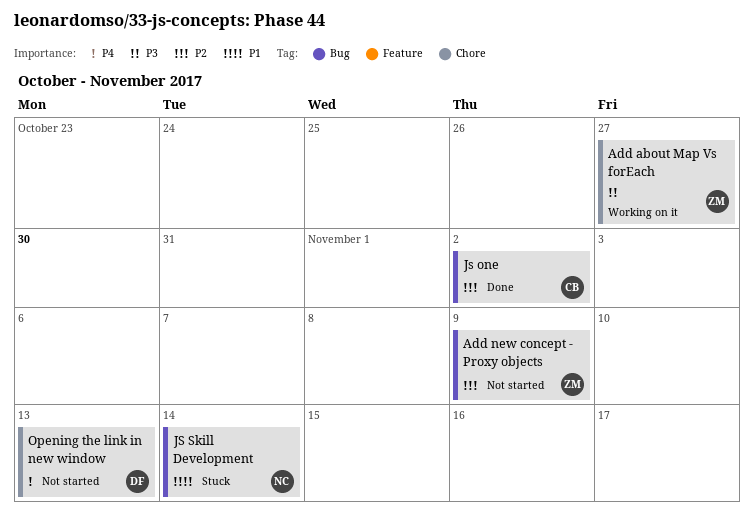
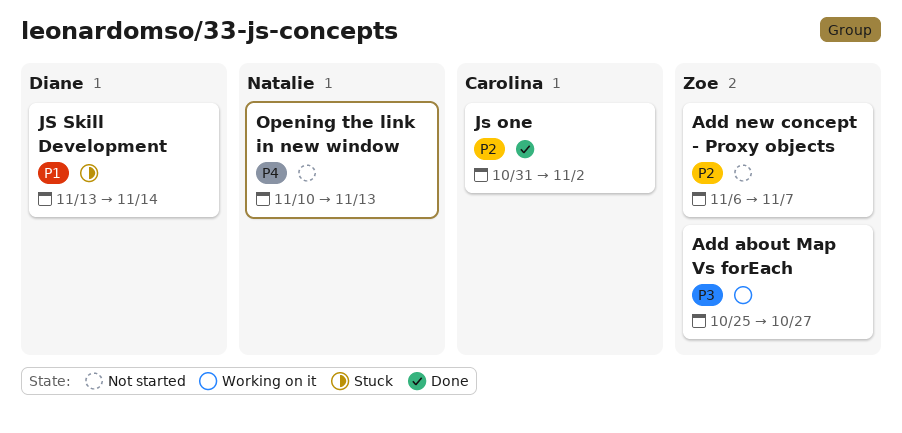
Add new concept - Proxy objects, due: Nov 9 -> Nov 7
JS Skill Development, owner: Natalie -> Diane
Opening the link in new window, owner: Diane -> Natalie

